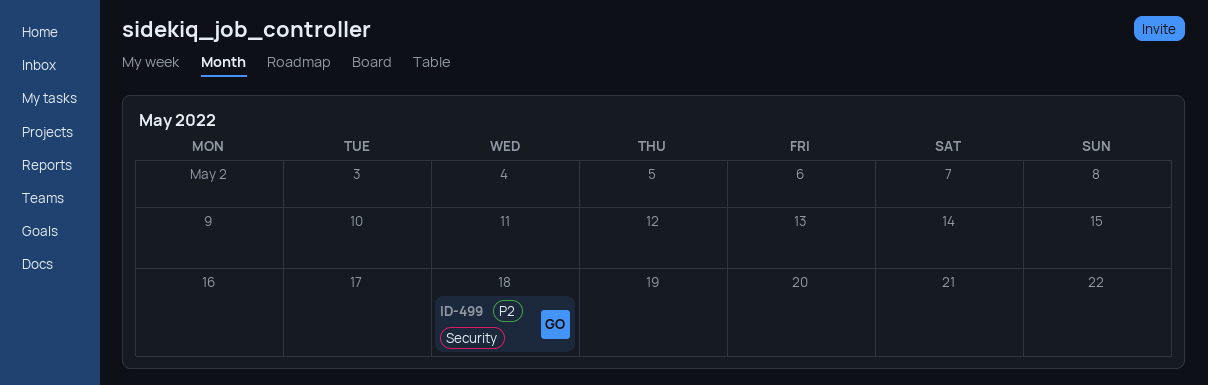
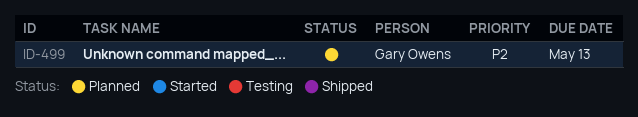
ID-499, due: May 18 -> May 13

